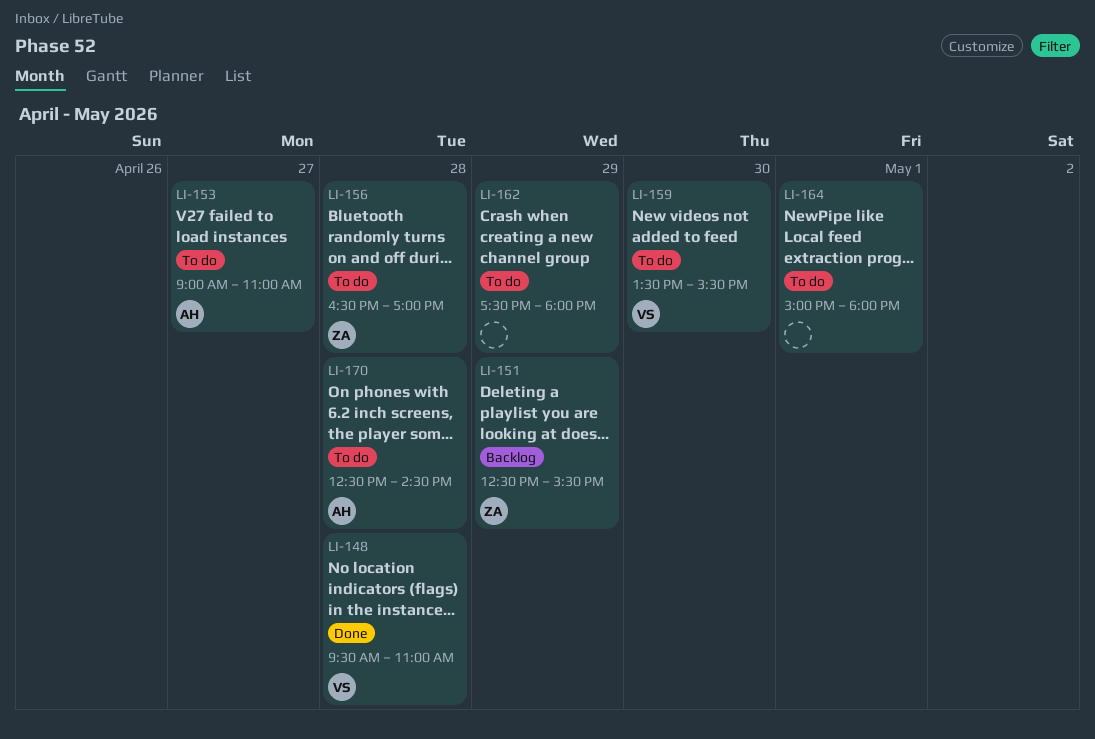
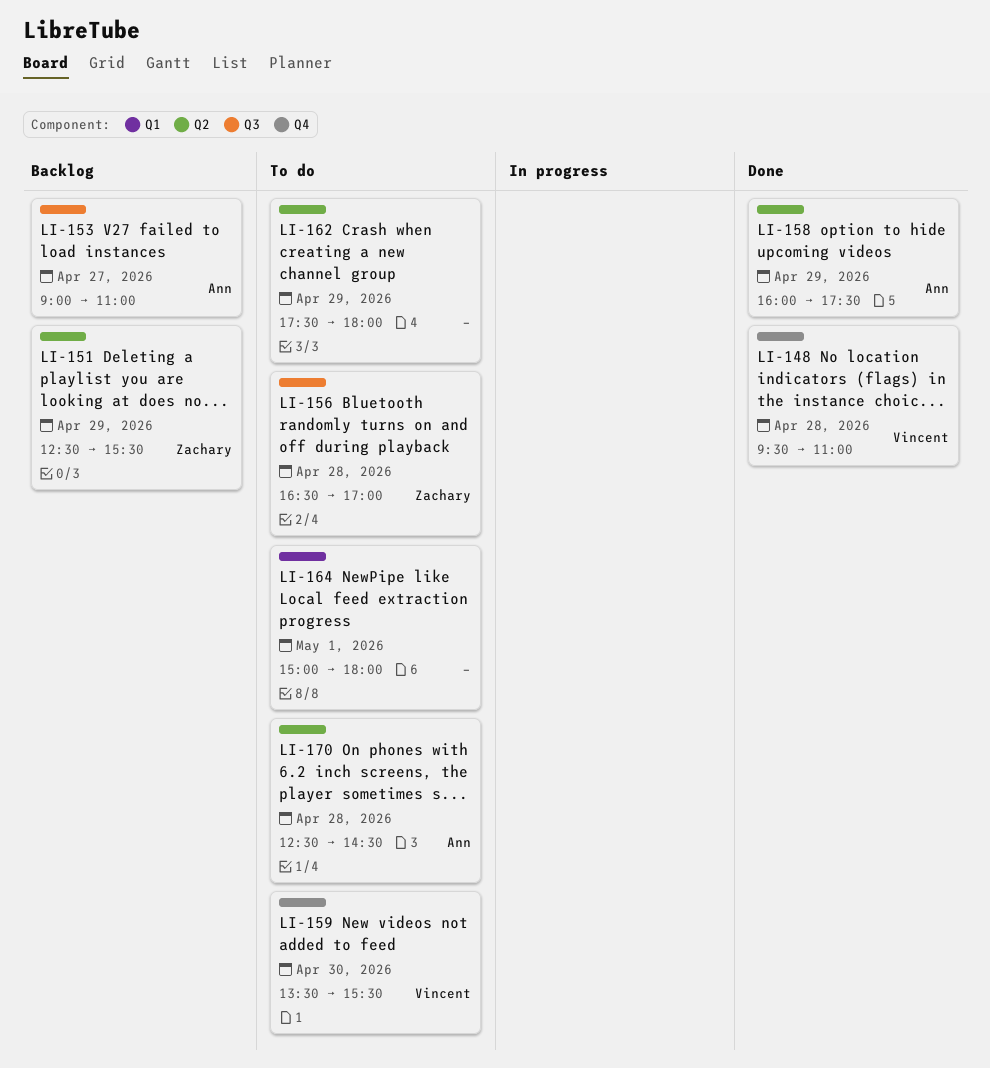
LI-153, status: To do -> Backlog
LI-158: none -> present

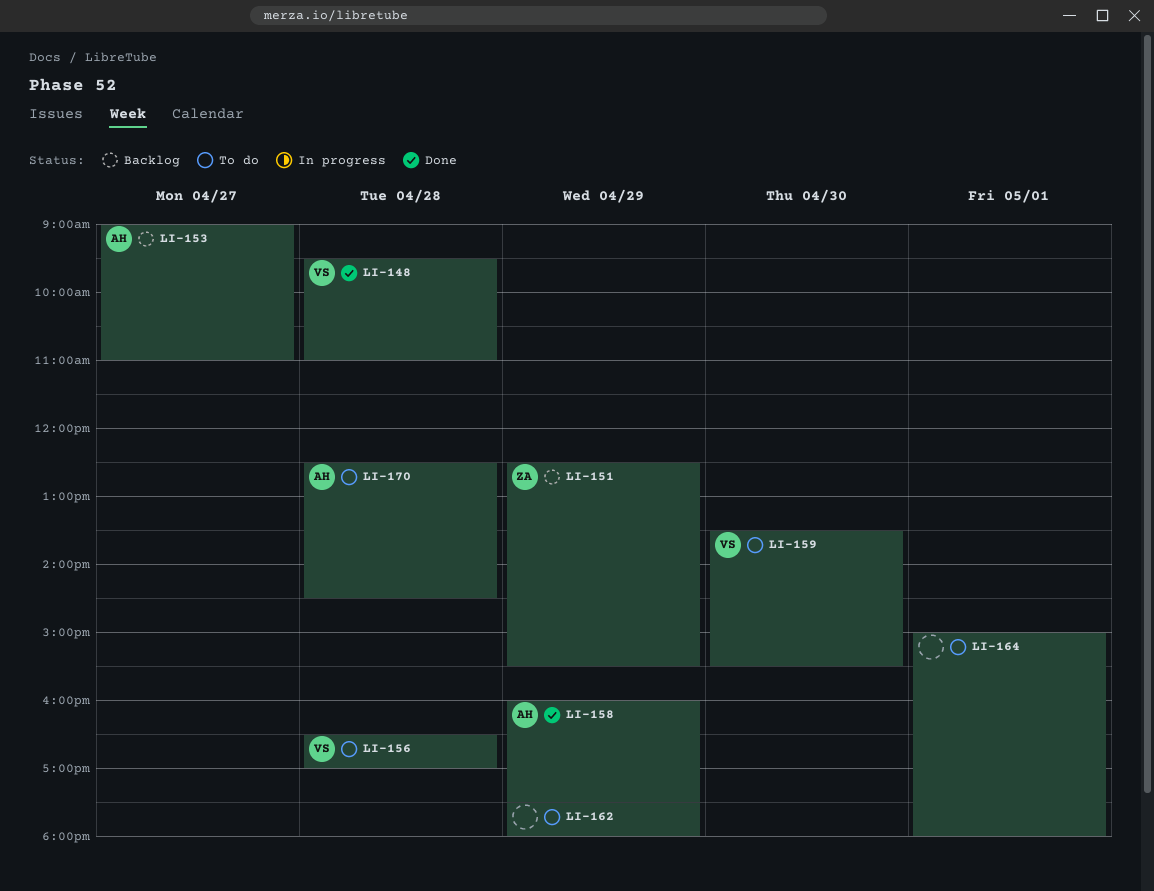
LI-156, owner: Zachary -> Vincent

